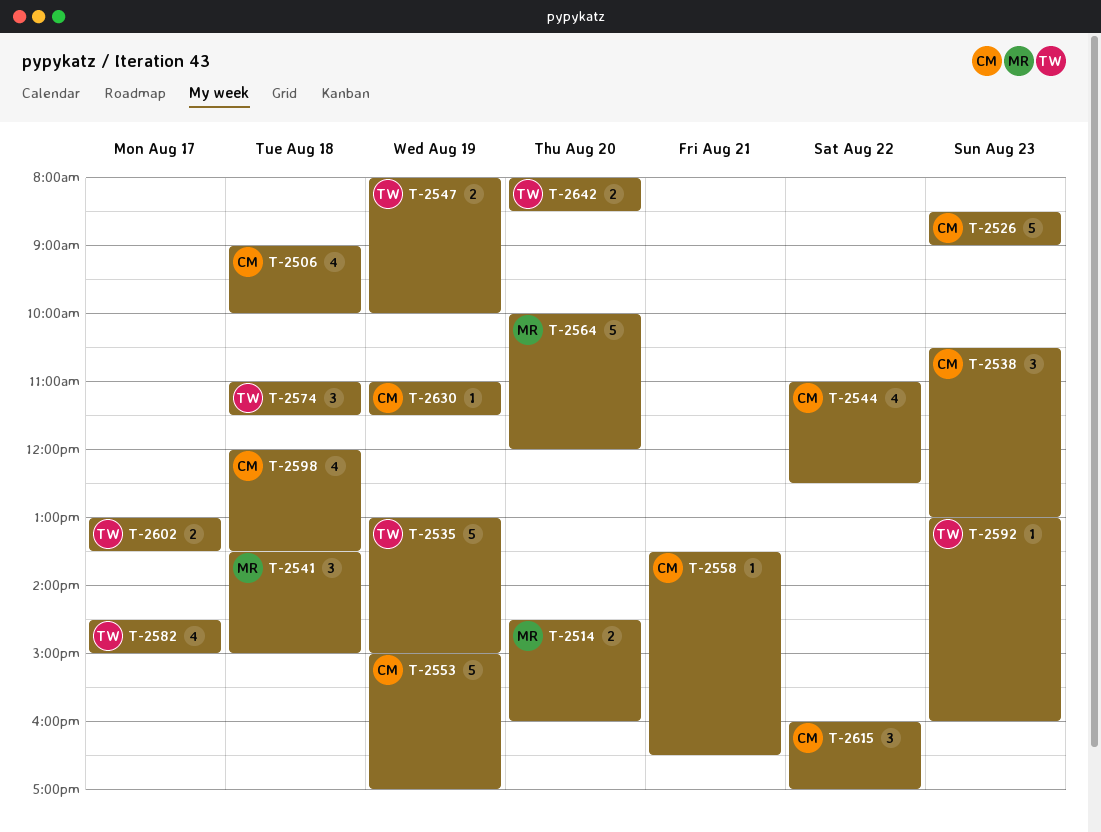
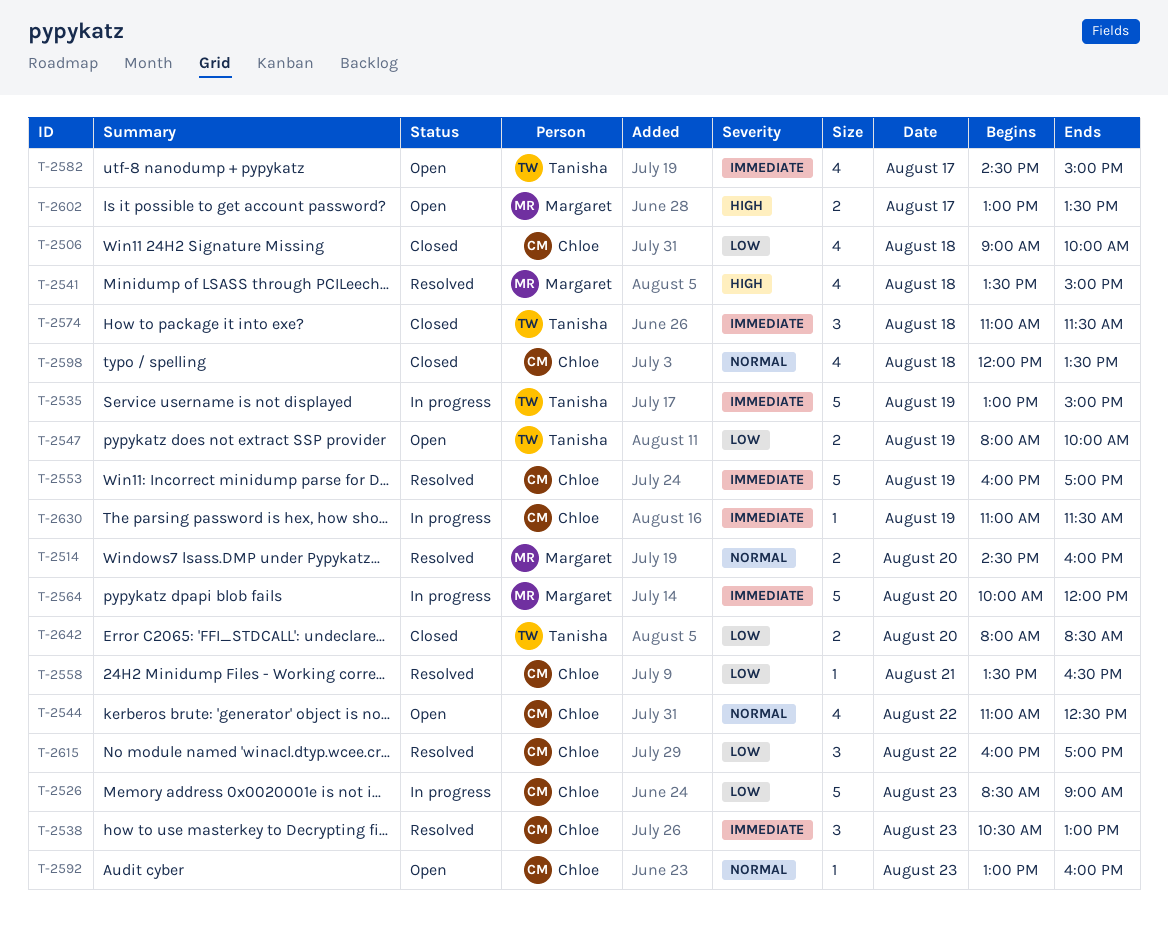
T-2541, estimate: 3 -> 4
T-2553, begins: 15:00 -> 16:00
T-2592, owner: Tanisha -> Chloe
T-2602, owner: Tanisha -> Margaret

